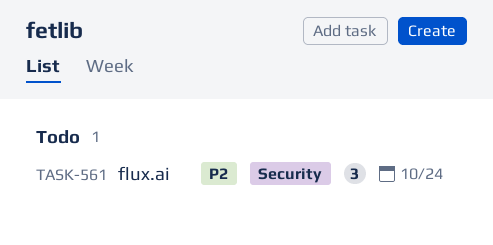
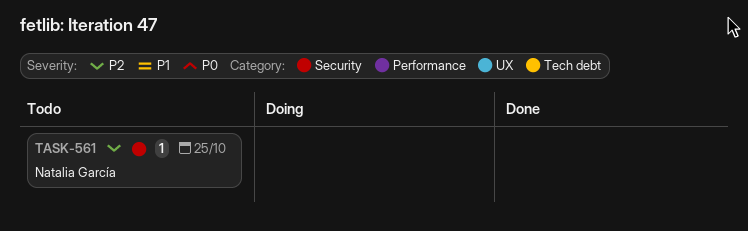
TASK-561, estimate: 3 -> 1
TASK-561, due: Oct 24 -> Oct 25

